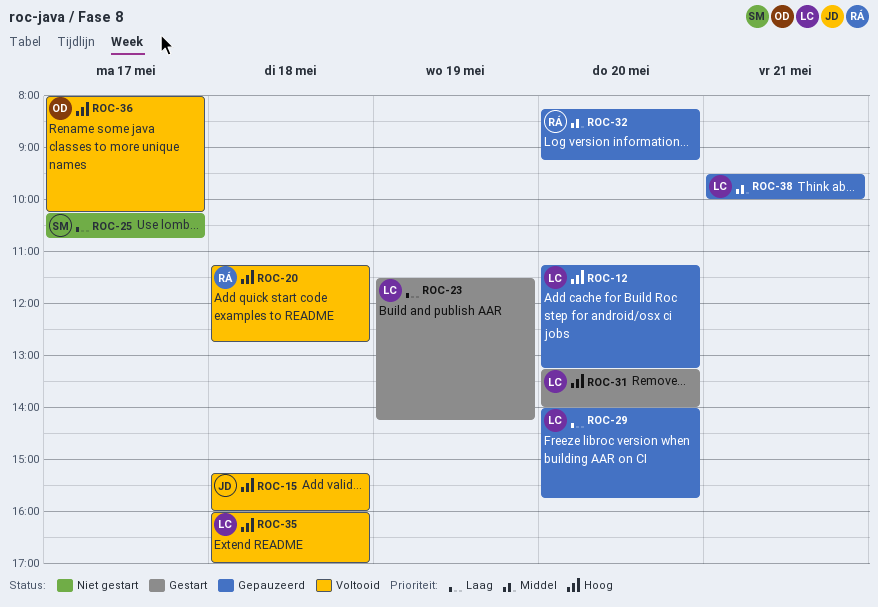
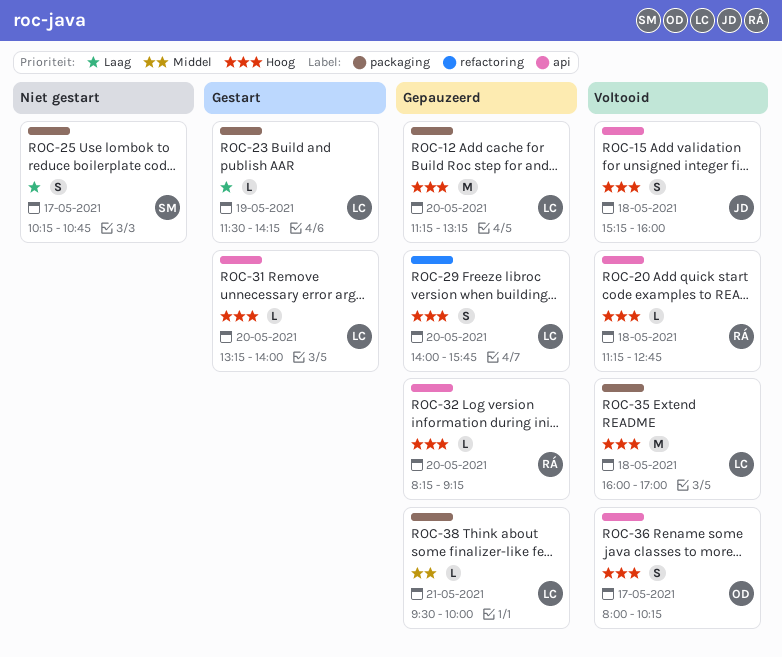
ROC-29, priority: Laag -> Hoog
ROC-32, priority: Middel -> Hoog

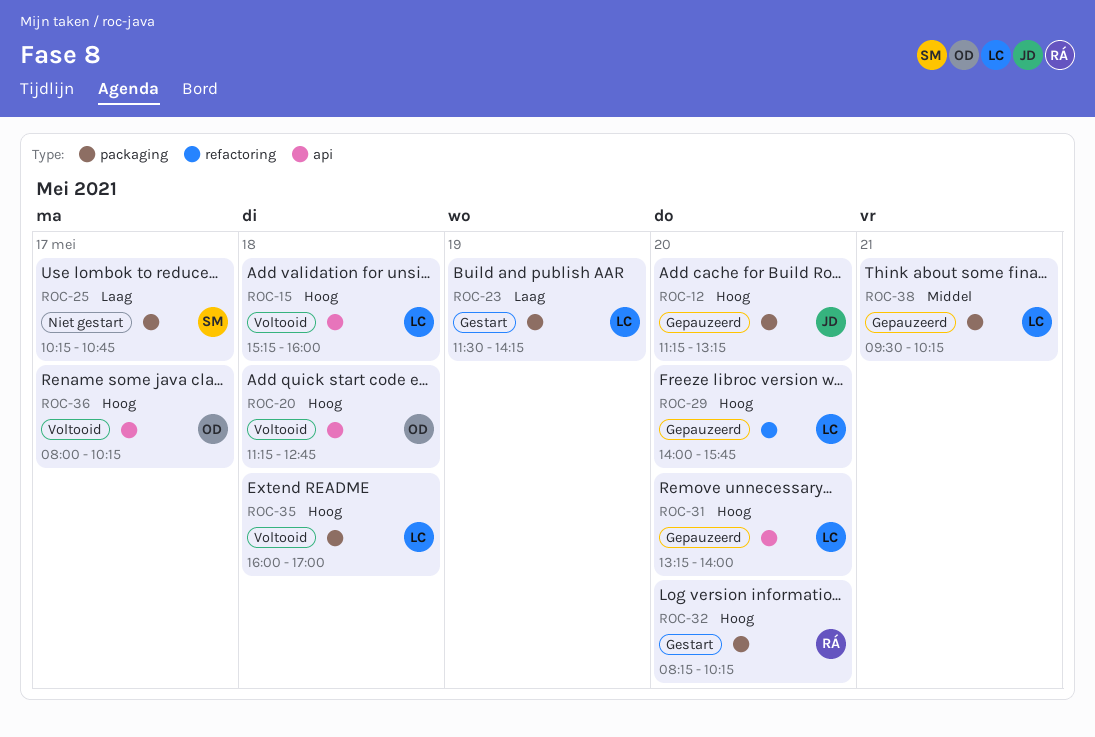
ROC-12, owner: LC -> JD
ROC-15, owner: JD -> LC
ROC-20, owner: RÁ -> OD
ROC-31, status: Gestart -> Gepauzeerd
ROC-32, status: Gepauzeerd -> Gestart
ROC-32, label: api -> packaging
ROC-32, ends: 09:15 -> 10:15
ROC-38, ends: 10:00 -> 10:15

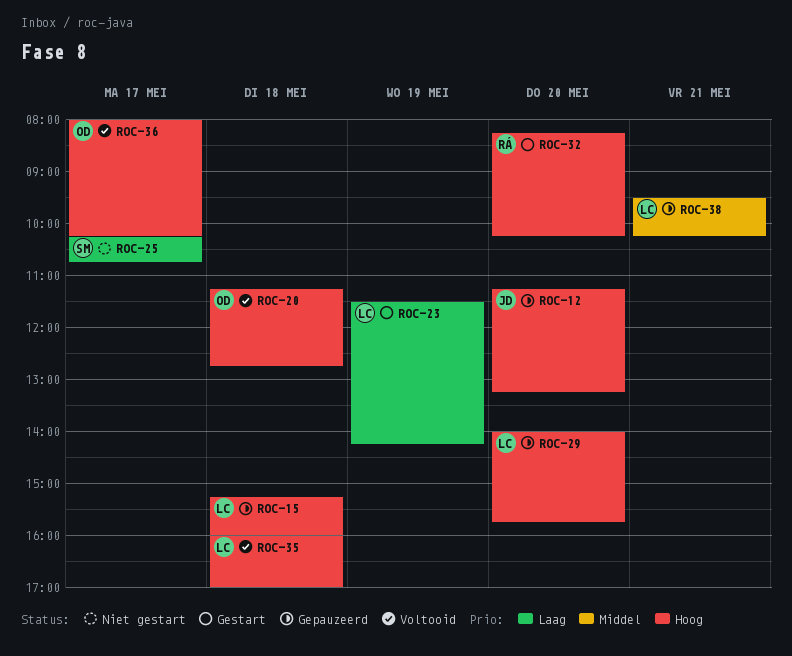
ROC-15, status: Voltooid -> Gepauzeerd
ROC-31: present -> none

